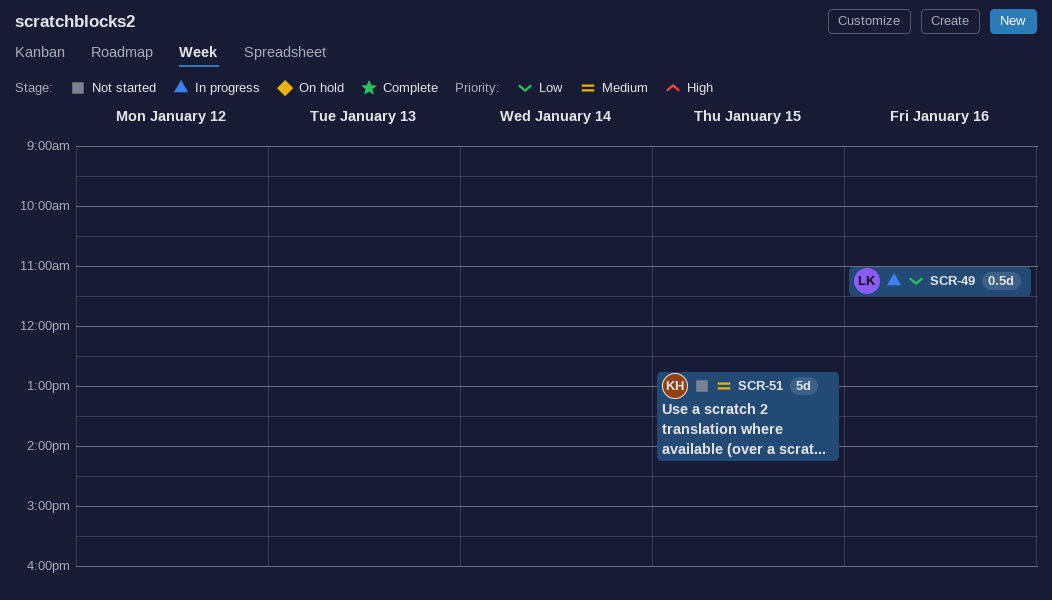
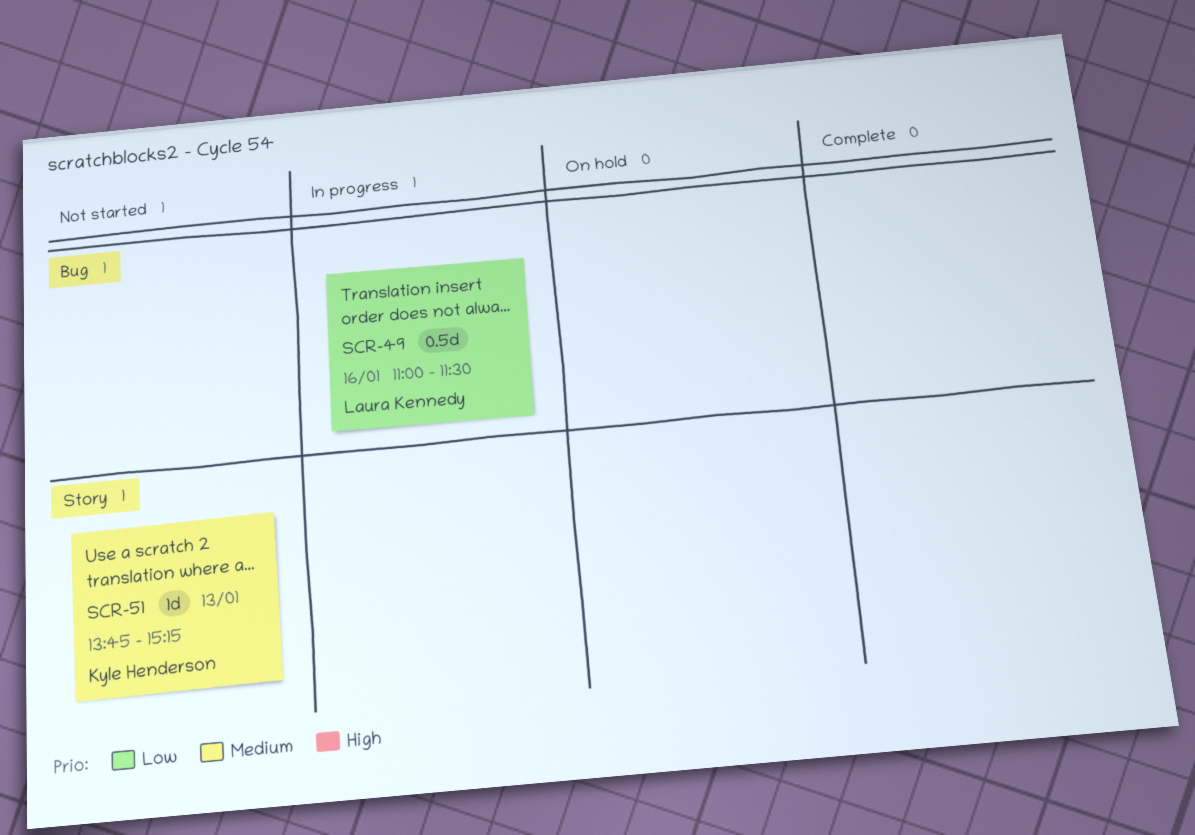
SCR-51, estimate: 5d -> 1d
SCR-51, day: Jan 15 -> Jan 13
SCR-51, begins: 12:45 -> 13:45
SCR-51, ends: 14:15 -> 15:15

